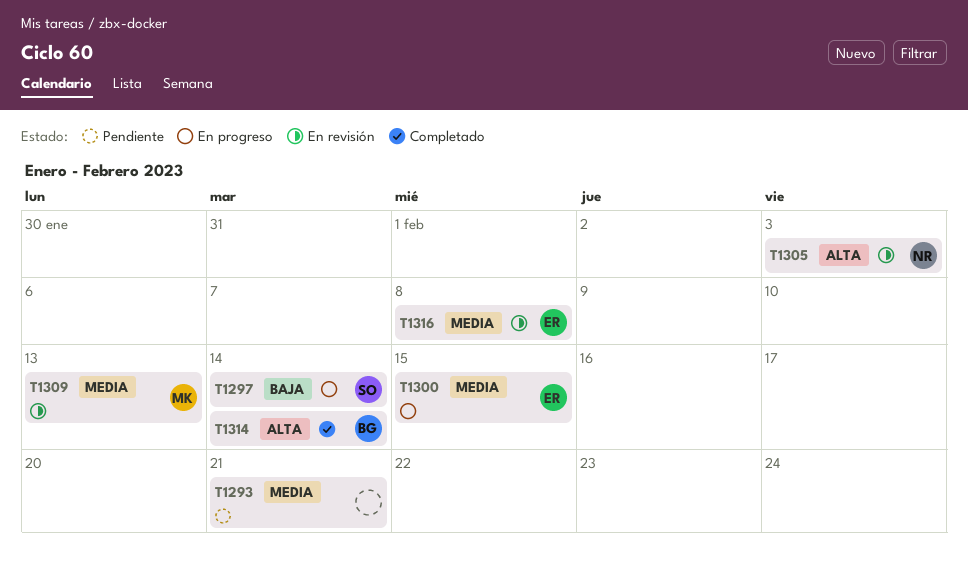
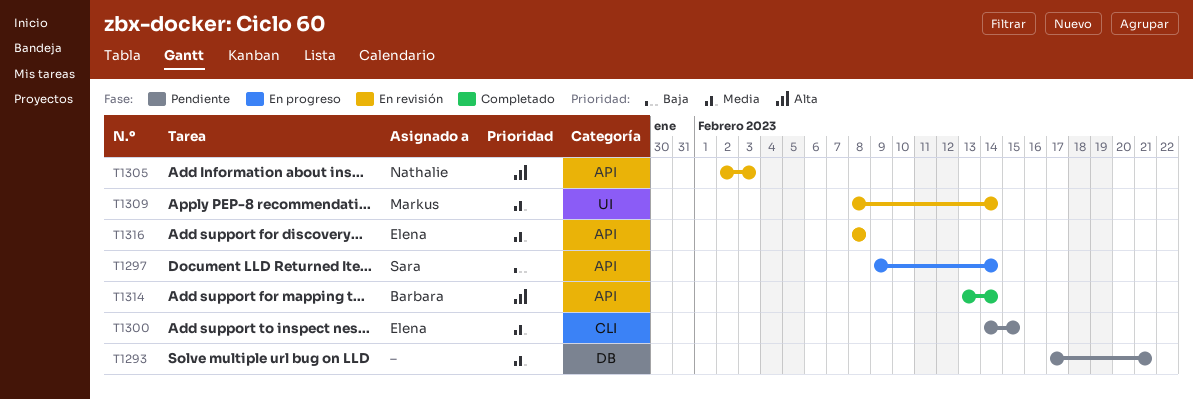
T1300, status: En progreso -> Pendiente
T1309, due: Feb 13 -> Feb 14

